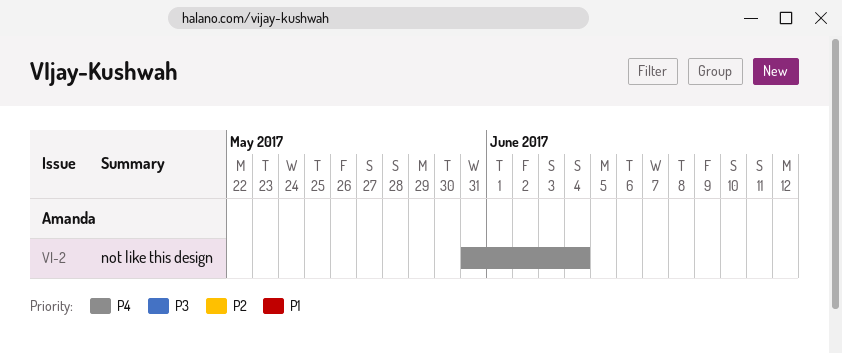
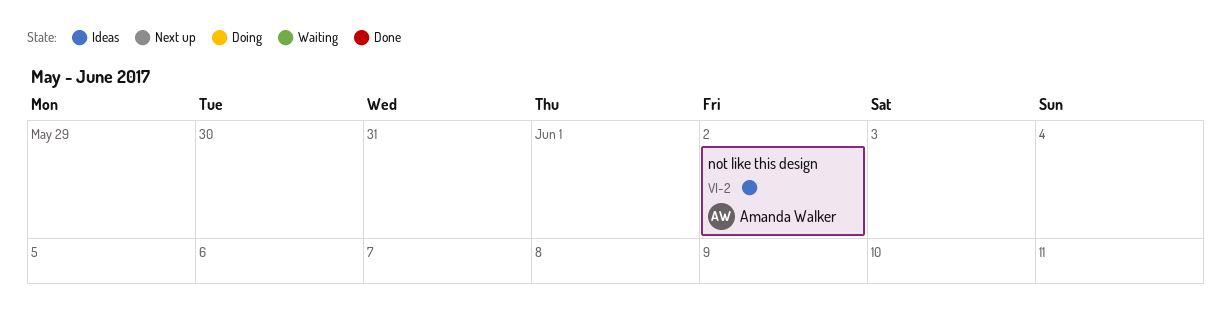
VI-2, due: Jun 4 -> Jun 2

